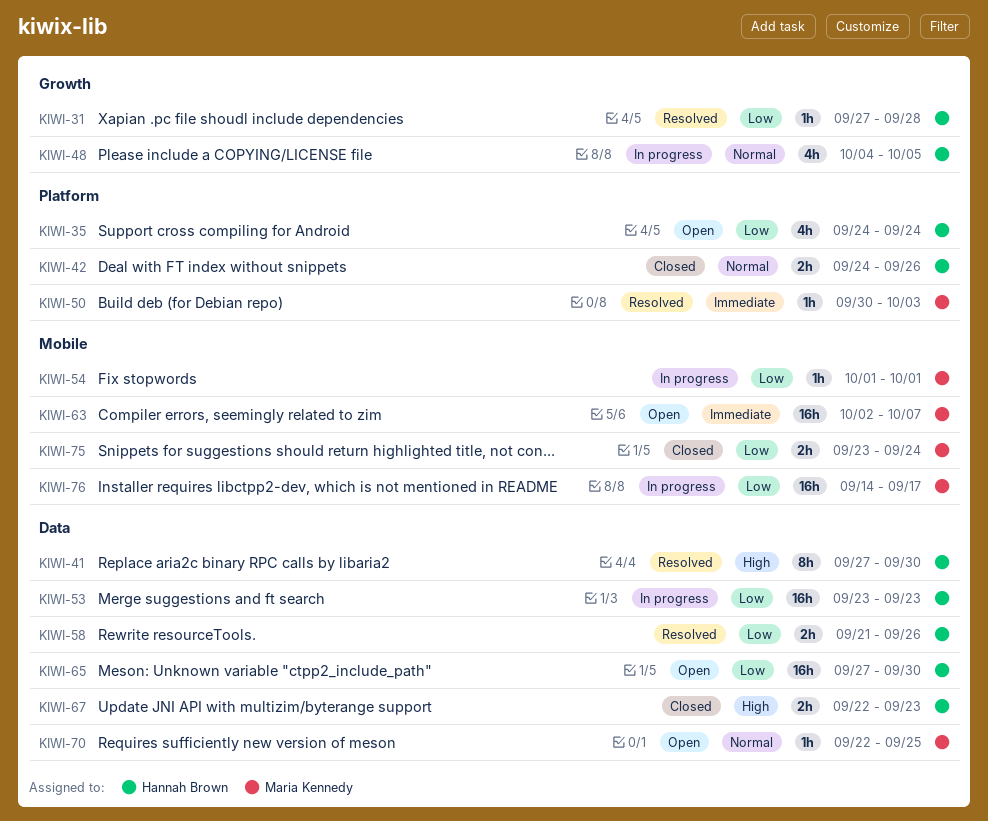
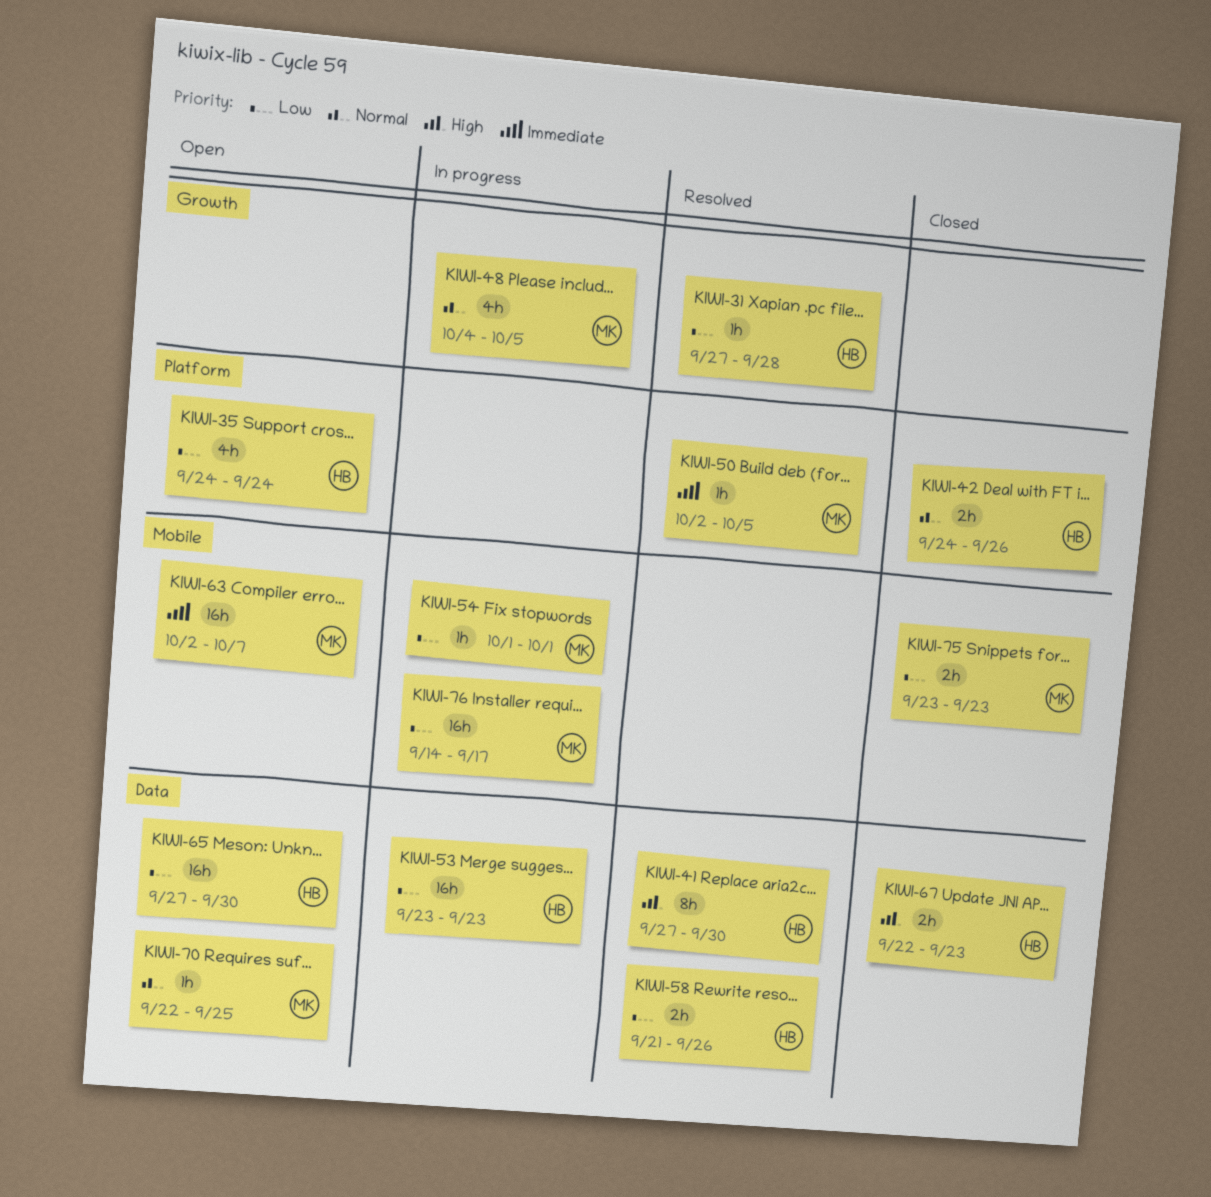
KIWI-48, owner: Hannah Brown -> Maria Kennedy
KIWI-50, start: Sep 30 -> Oct 2
KIWI-50, due: Oct 3 -> Oct 5
KIWI-75, due: Sep 24 -> Sep 23

